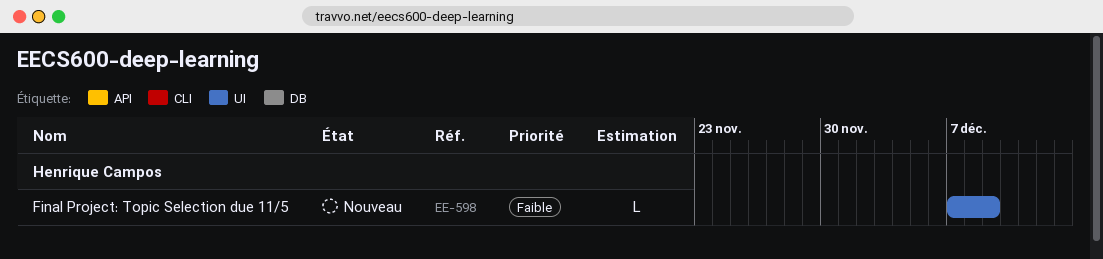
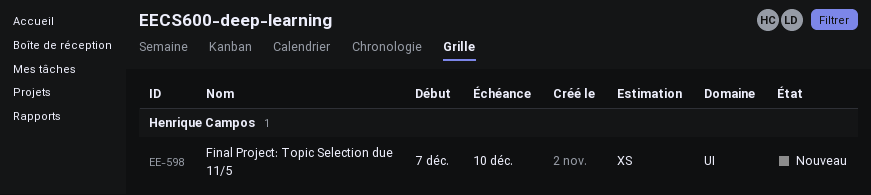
EE-598, estimate: L -> XS
EE-598, due: Dec 9 -> Dec 10

